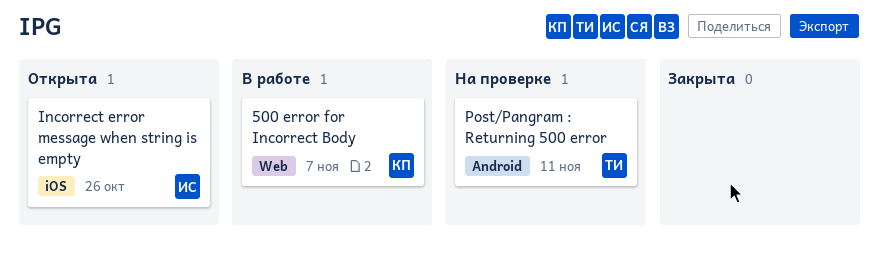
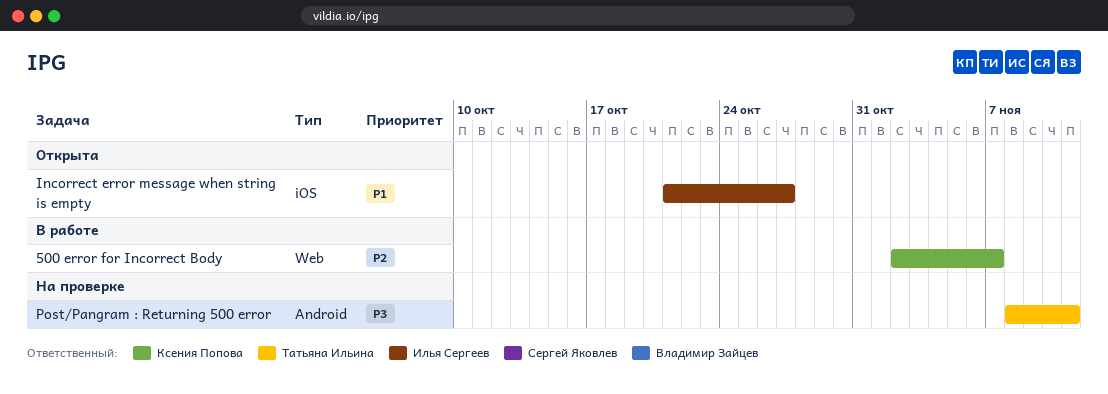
Incorrect error message when string is empty, due: Oct 26 -> Oct 27

